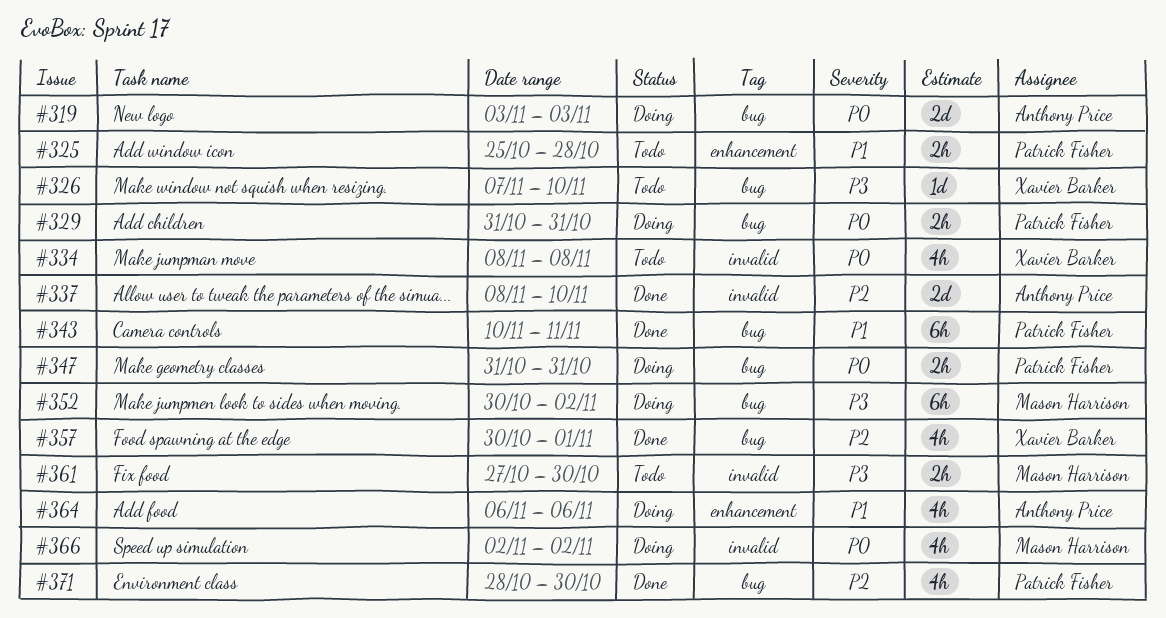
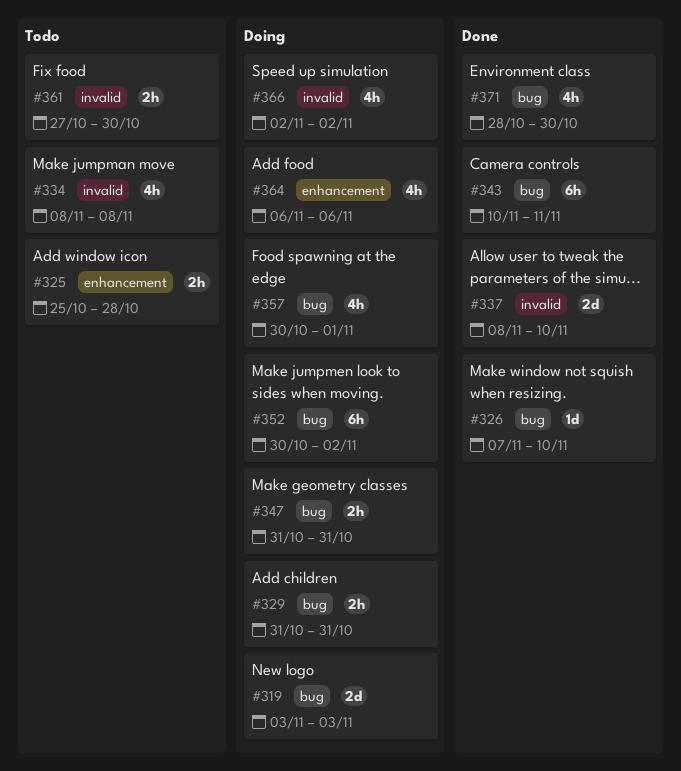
#326, status: Todo -> Done
#357, status: Done -> Doing

